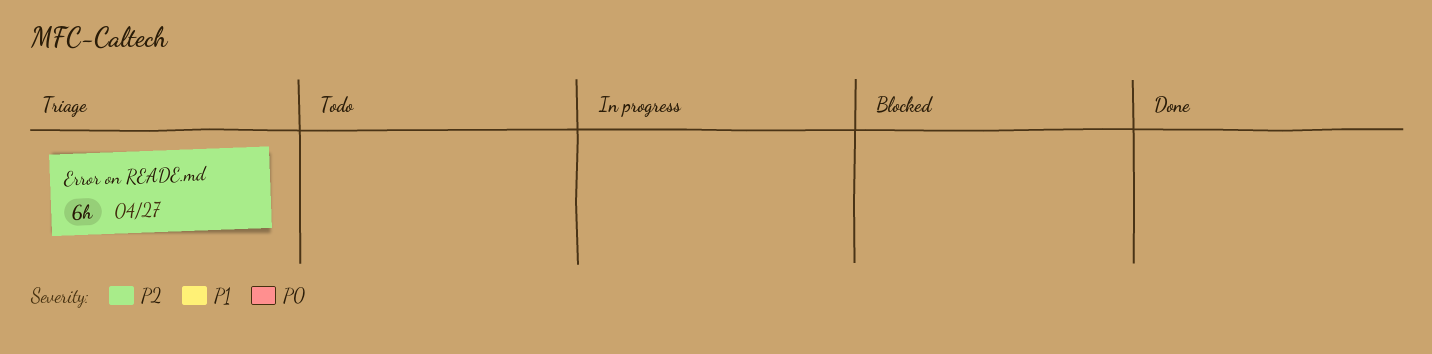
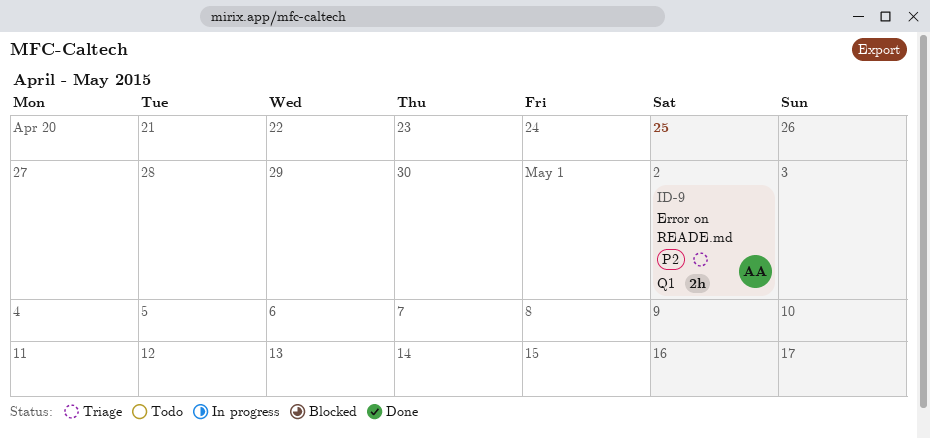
Error on READE.md, estimate: 6h -> 2h
Error on READE.md, due: Apr 27 -> May 2

